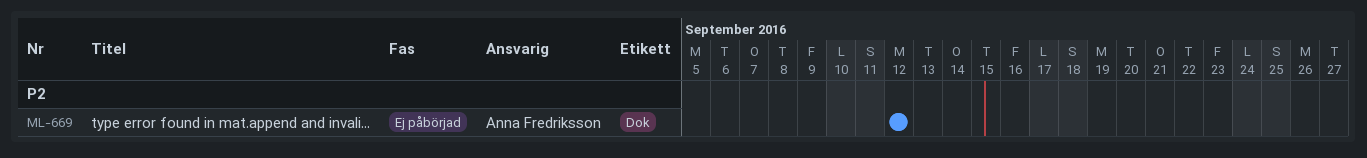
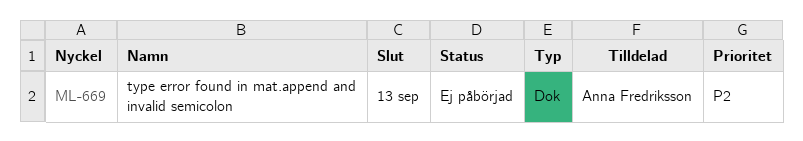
ML-669, due: Sep 12 -> Sep 13

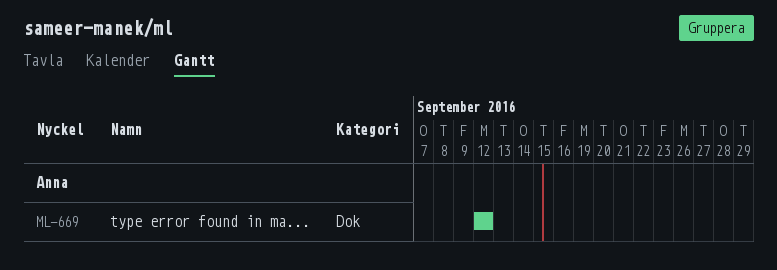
ML-669, due: Sep 13 -> Sep 12

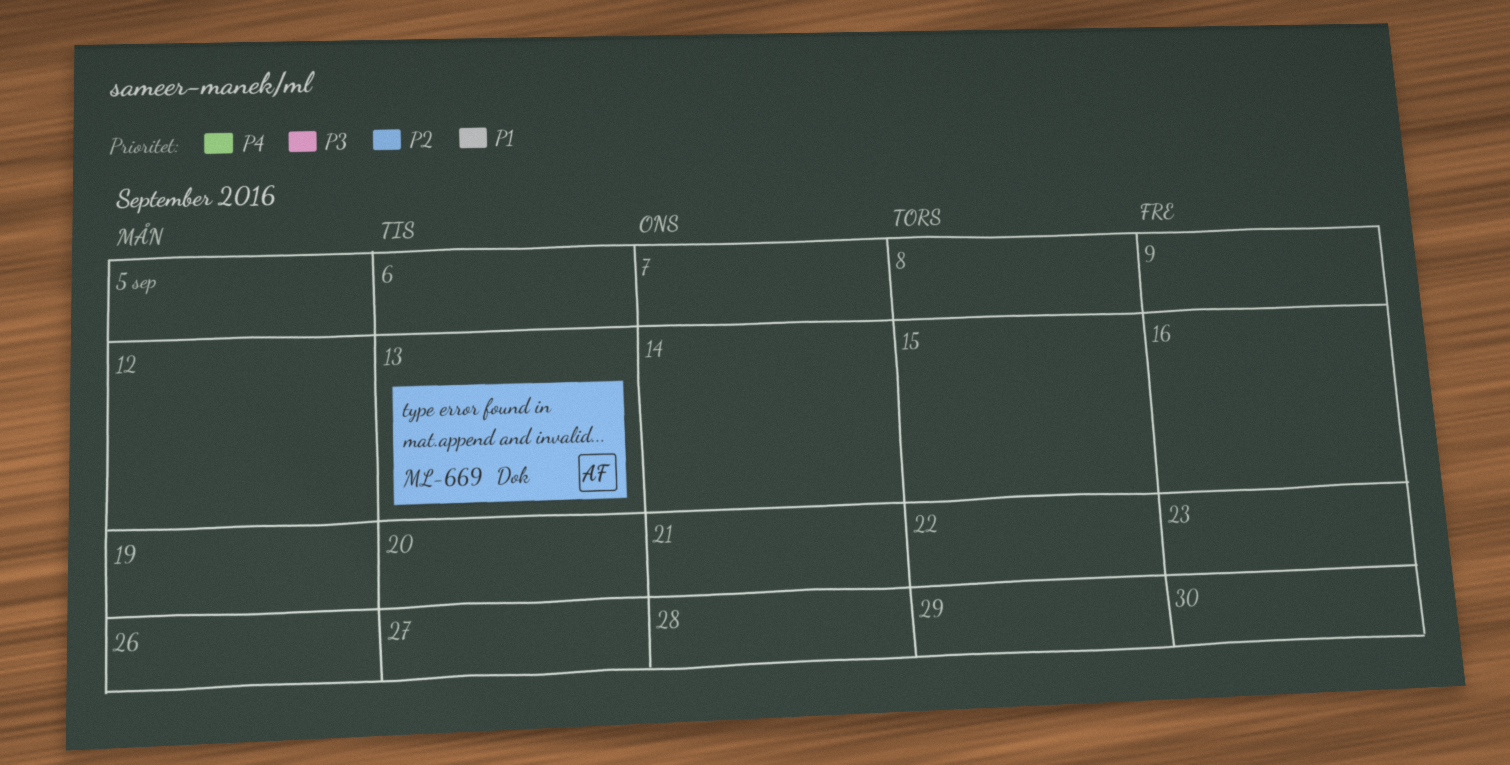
ML-669, due: Sep 12 -> Sep 13

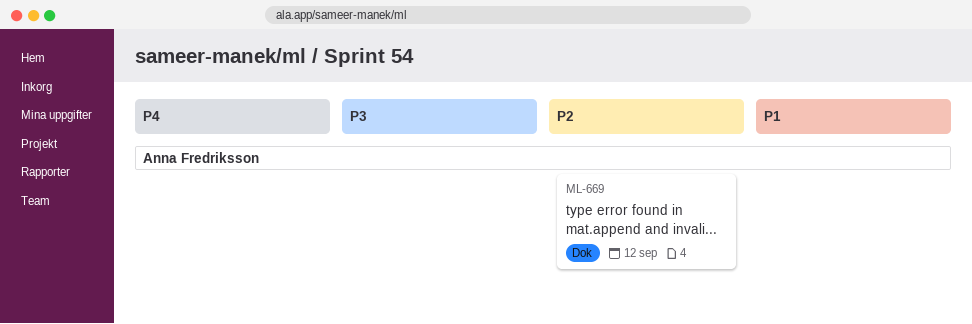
ML-669, due: Sep 13 -> Sep 12

